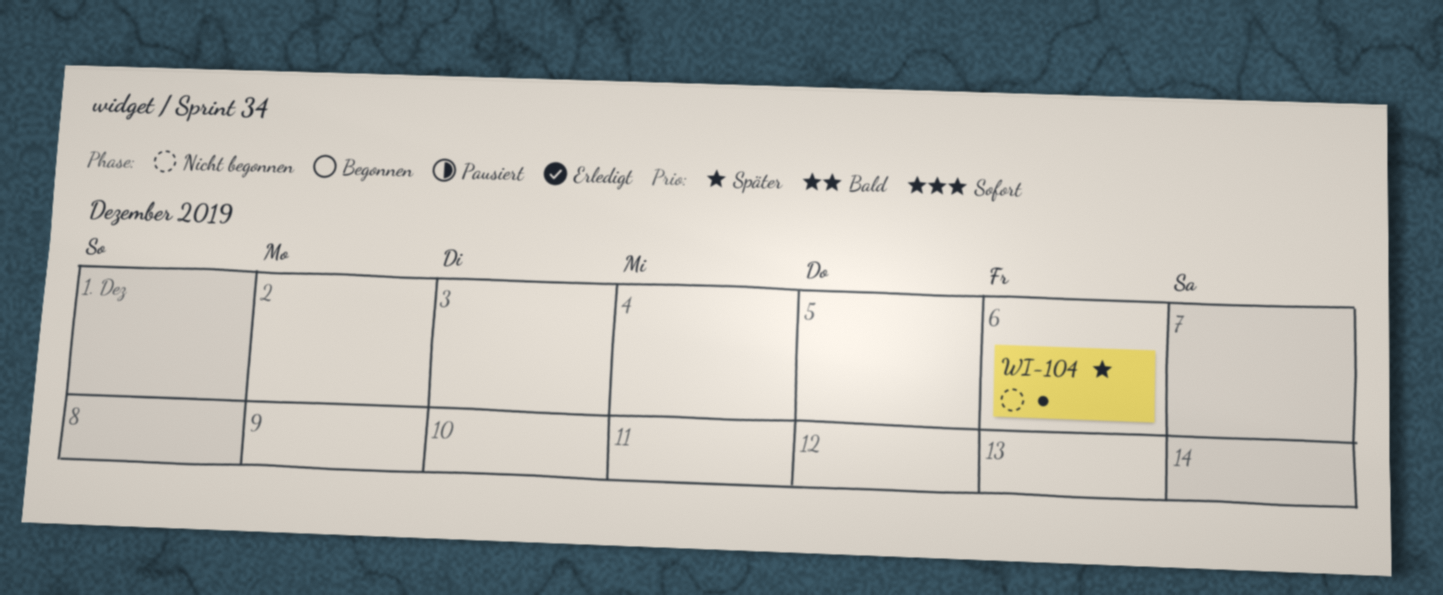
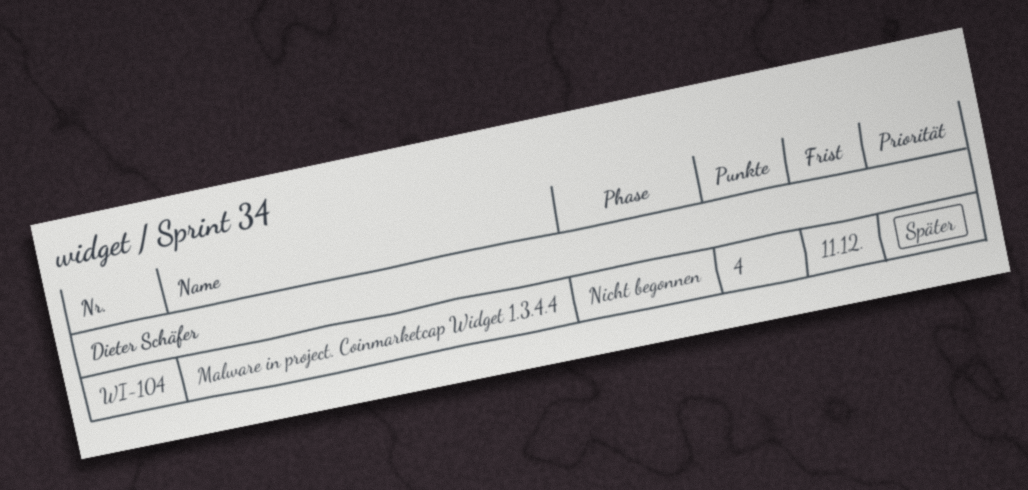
WI-104, estimate: 1 -> 4
WI-104, due: Dec 6 -> Dec 11

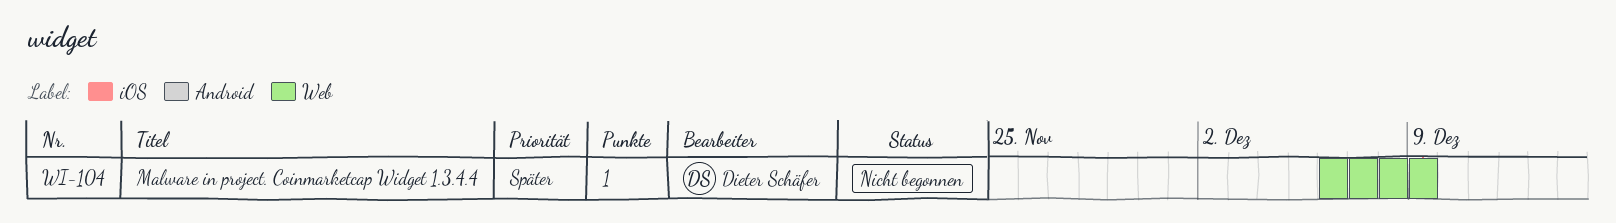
WI-104, estimate: 4 -> 1
WI-104, due: Dec 11 -> Dec 9

